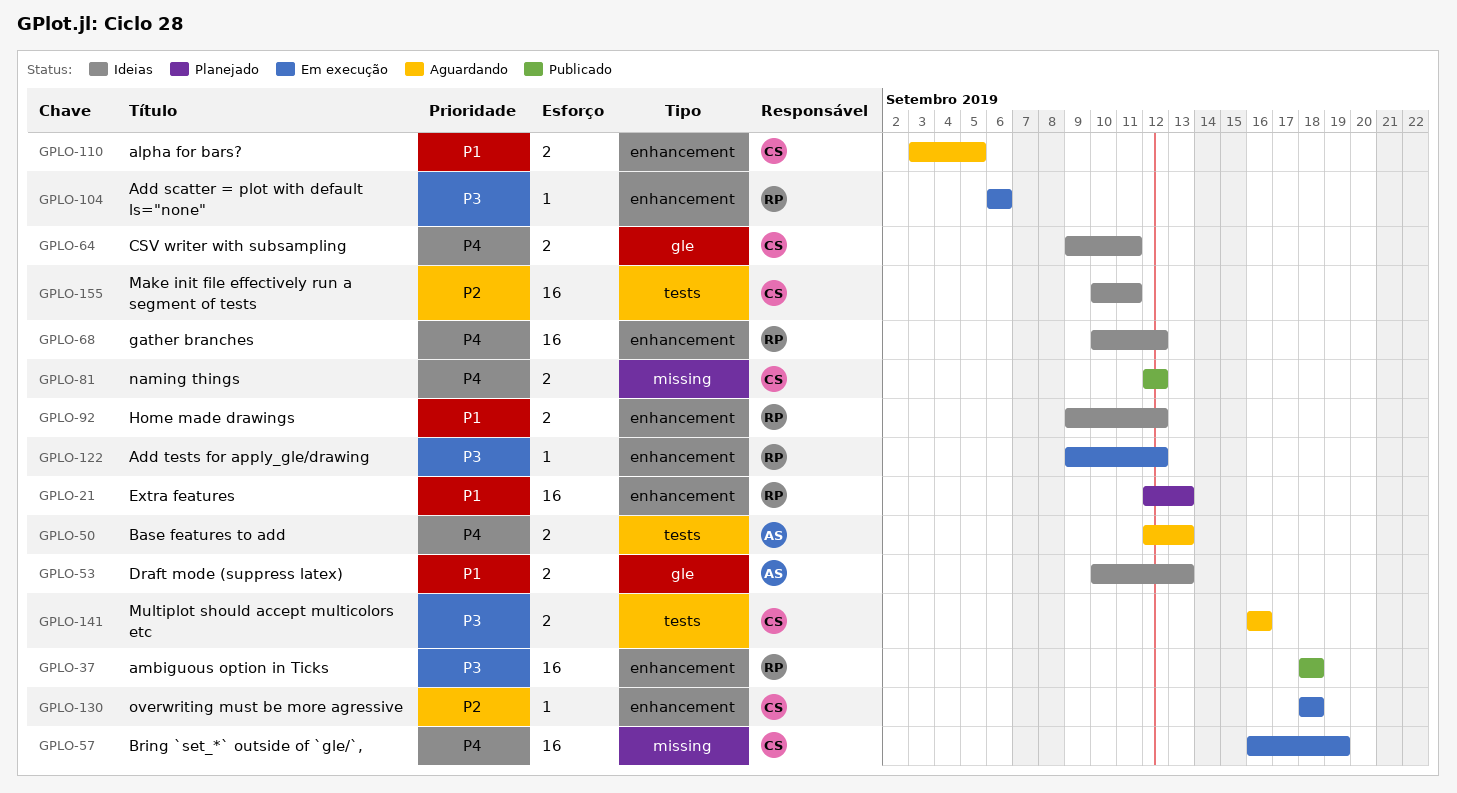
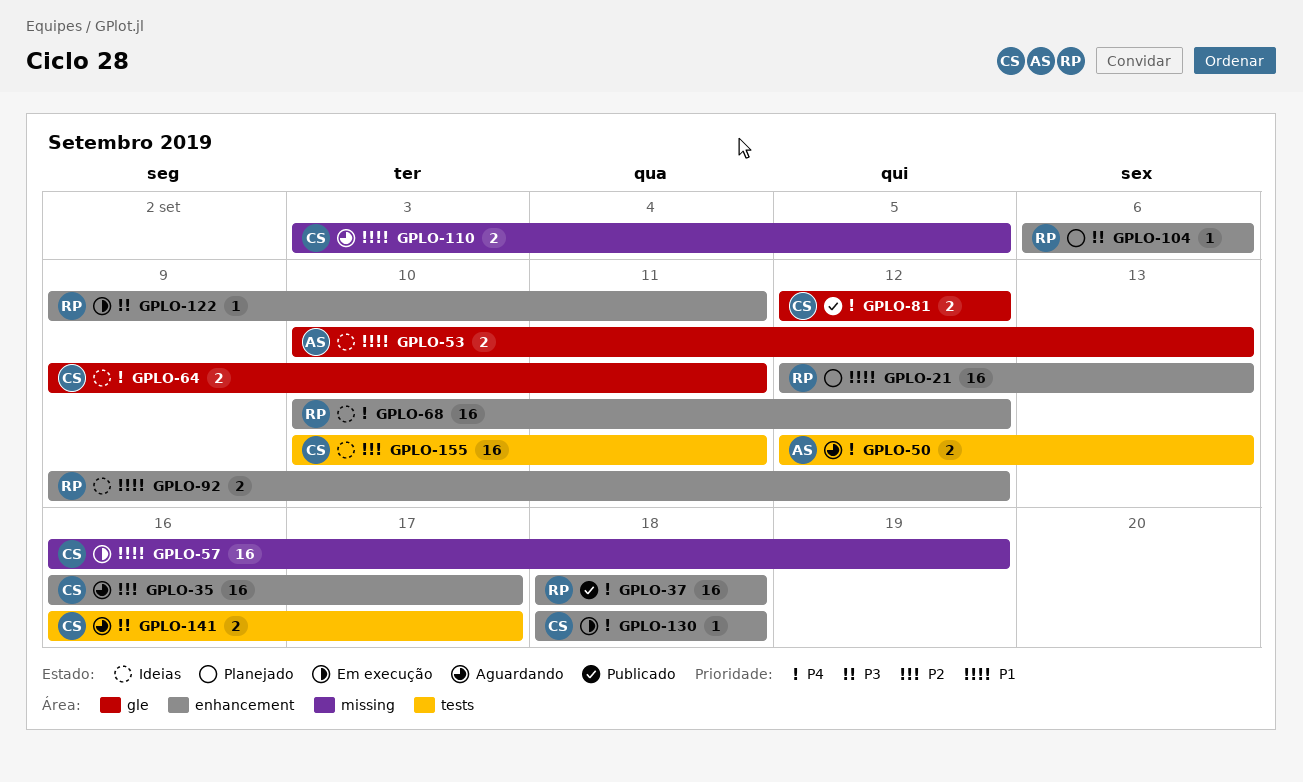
GPLO-35: none -> present
GPLO-37, priority: P3 -> P4
GPLO-57, priority: P4 -> P1
GPLO-81, label: missing -> gle
GPLO-104, status: Em execução -> Planejado
GPLO-110, label: enhancement -> missing
GPLO-122, due: Sep 12 -> Sep 11
GPLO-130, priority: P2 -> P4
GPLO-141, due: Sep 16 -> Sep 17

